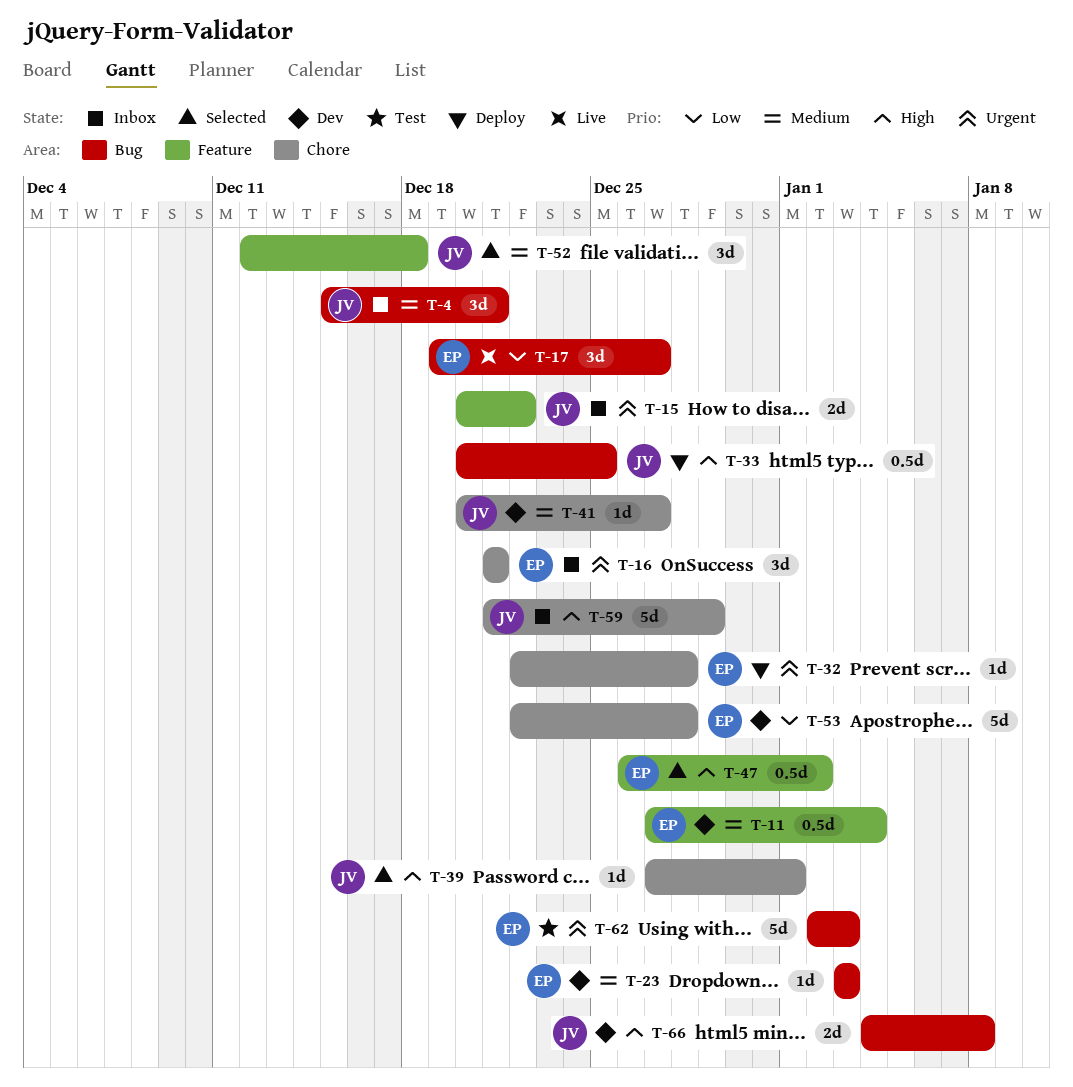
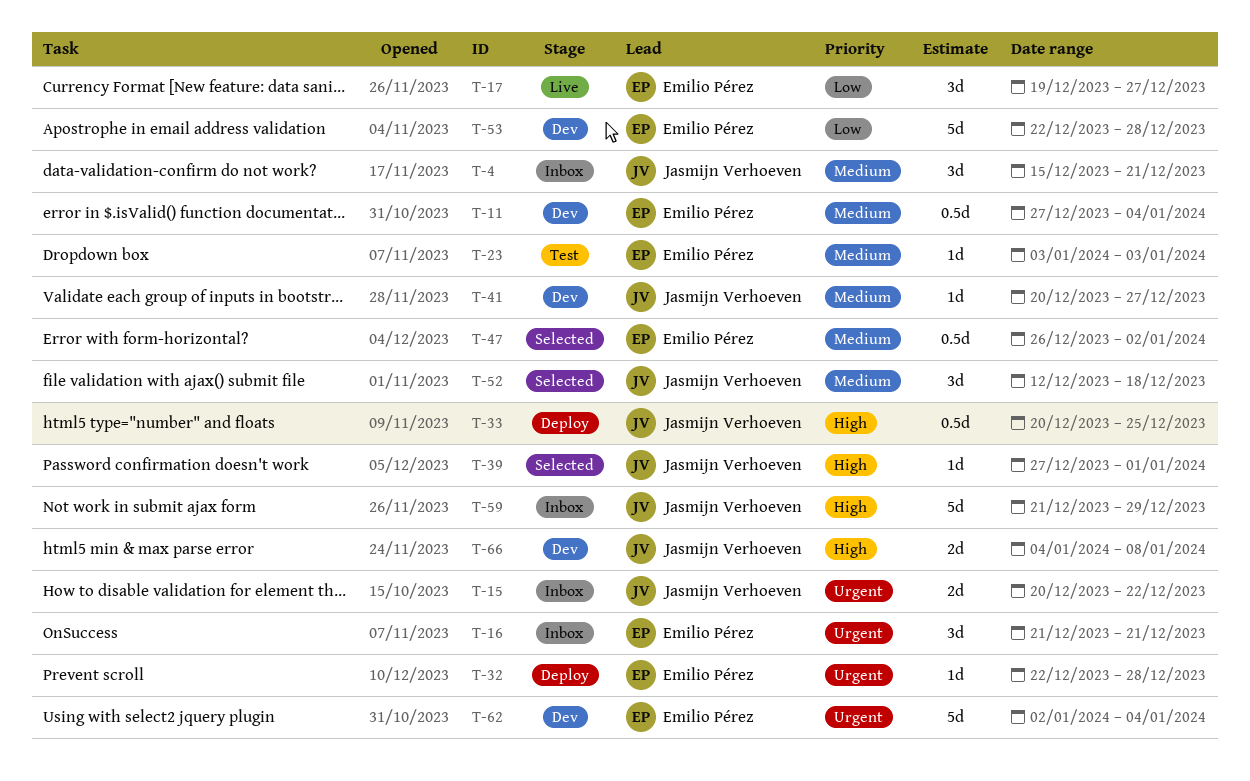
T-23, status: Dev -> Test
T-47, priority: High -> Medium
T-62, status: Test -> Dev
T-62, due: Jan 3 -> Jan 4

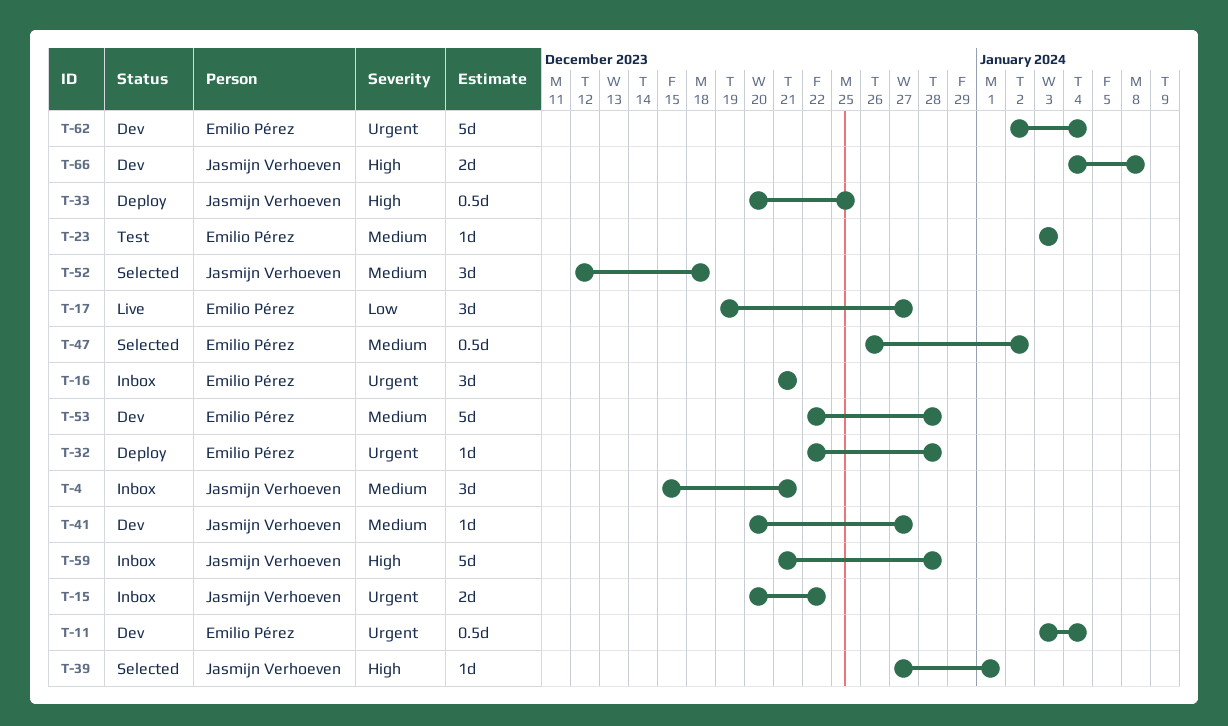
T-11, priority: Medium -> Urgent
T-11, start: Dec 27 -> Jan 3
T-53, priority: Low -> Medium
T-59, due: Dec 29 -> Dec 28

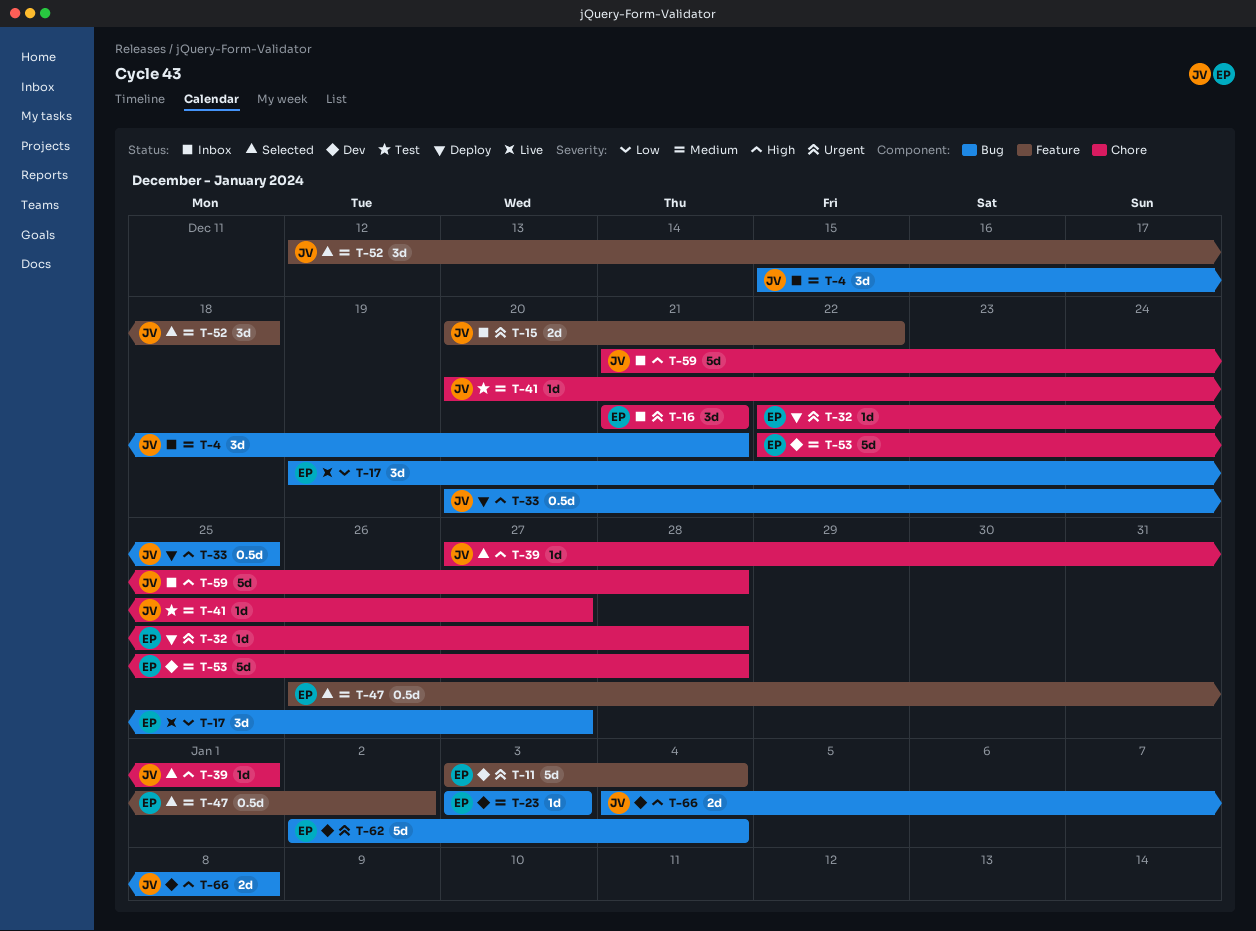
T-11, estimate: 0.5d -> 5d
T-23, status: Test -> Dev
T-41, status: Dev -> Test

